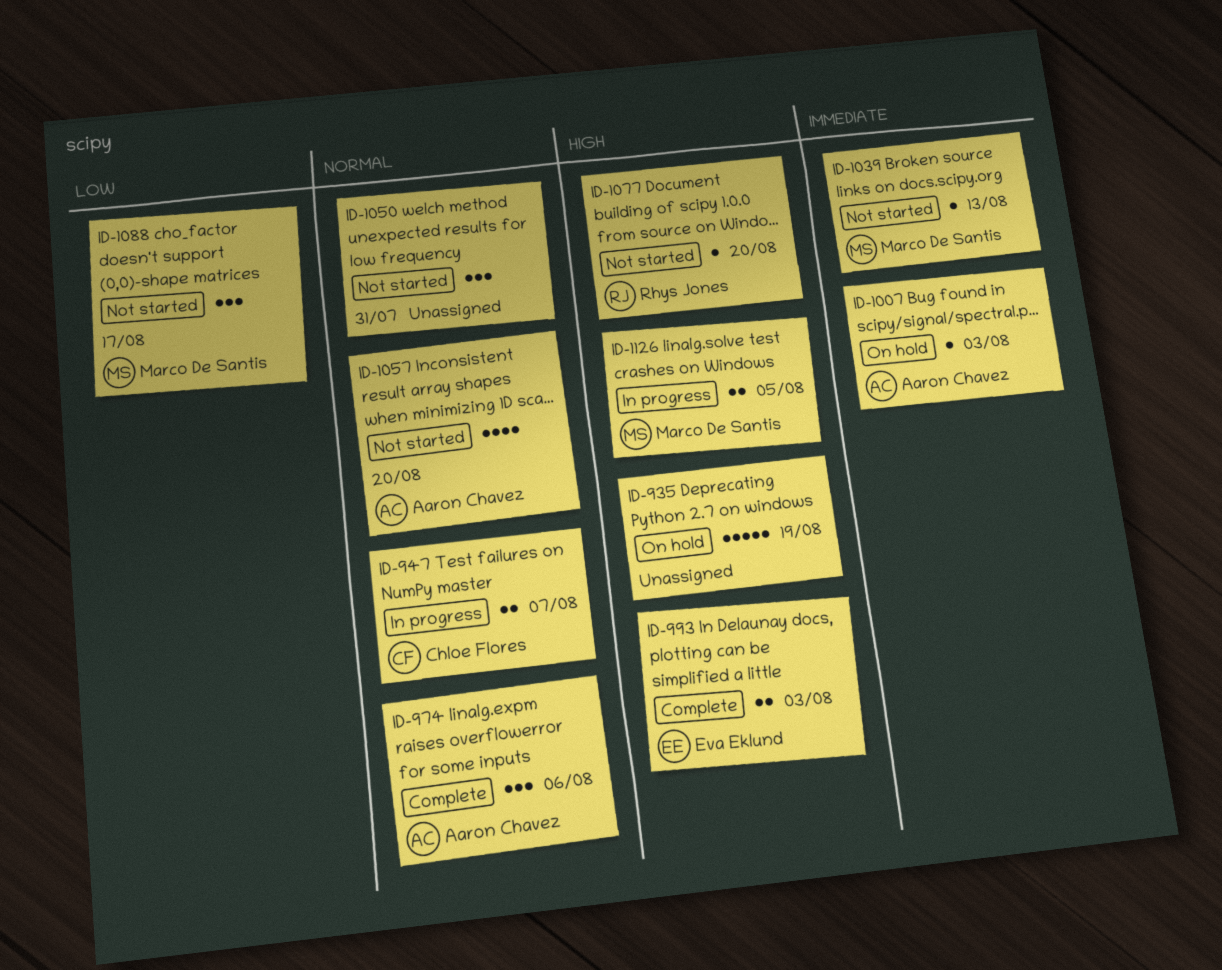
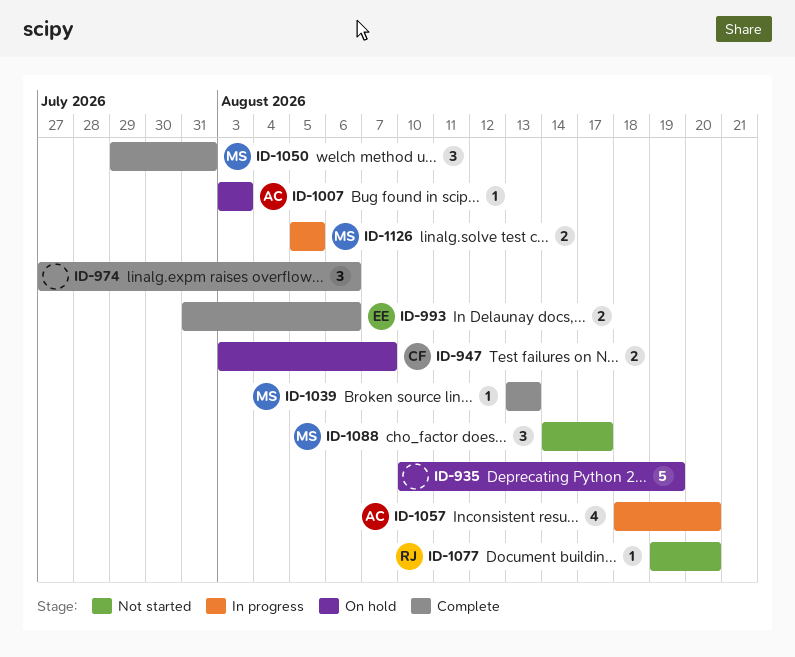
ID-947, status: In progress -> On hold
ID-974, owner: Aaron Chavez -> none
ID-993, due: Aug 3 -> Aug 6
ID-1039, status: Not started -> Complete
ID-1050, status: Not started -> Complete
ID-1050, owner: none -> Marco De Santis
ID-1057, status: Not started -> In progress

